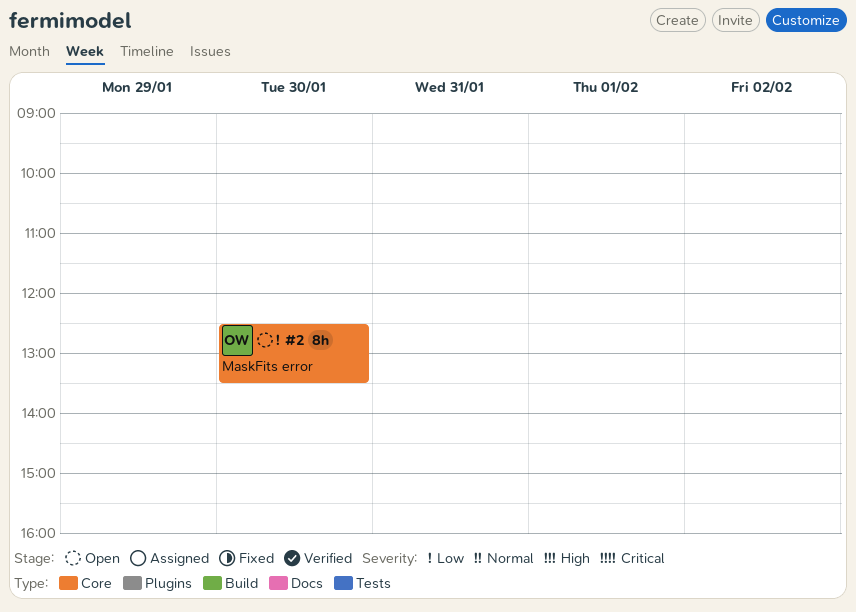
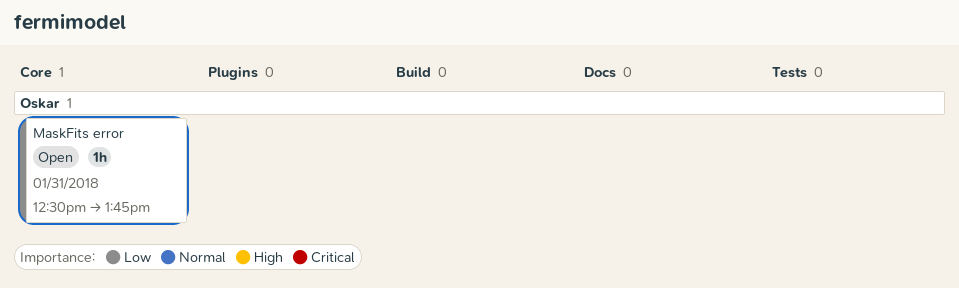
MaskFits error, estimate: 8h -> 1h
MaskFits error, day: Jan 30 -> Jan 31
MaskFits error, ends: 13:30 -> 13:45

